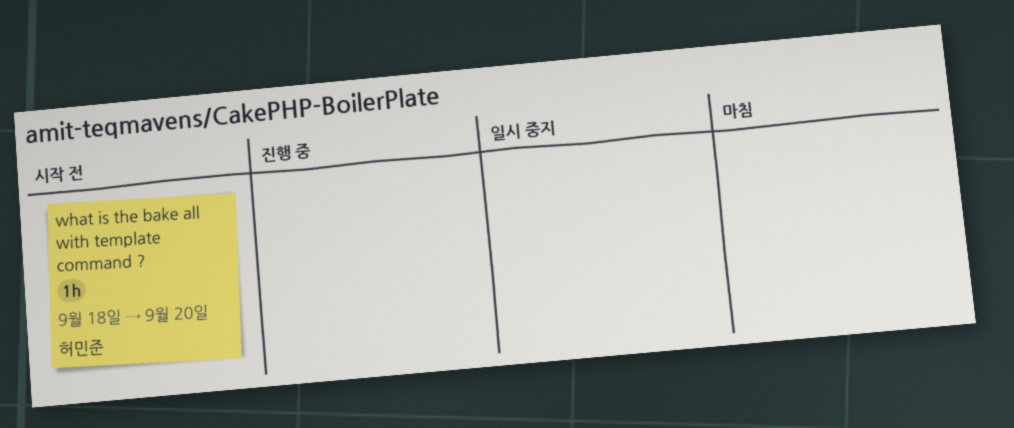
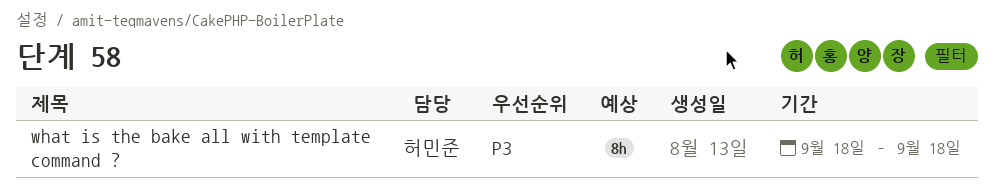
what is the bake all with template command ?, estimate: 1h -> 8h
what is the bake all with template command ?, due: Sep 20 -> Sep 18

